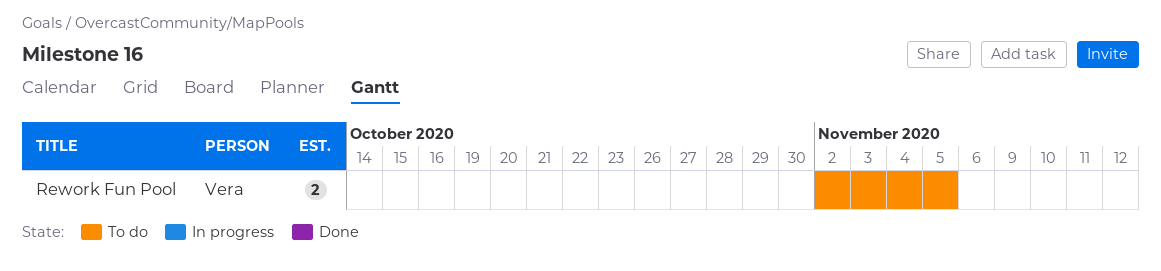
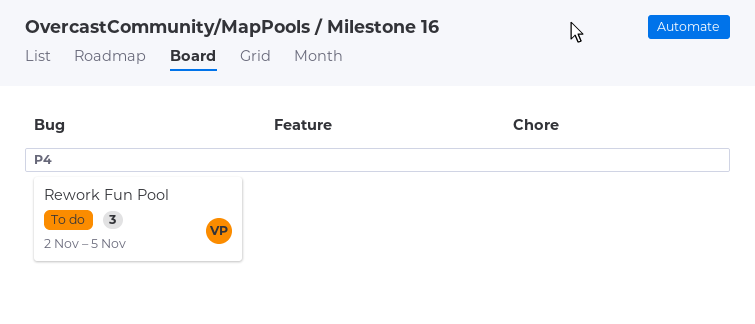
Rework Fun Pool, estimate: 2 -> 3

